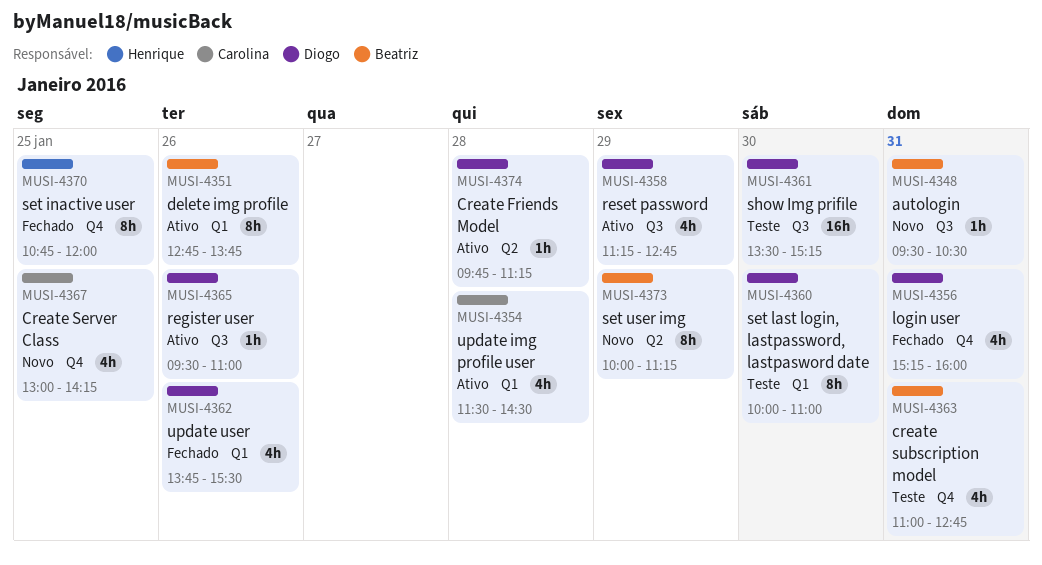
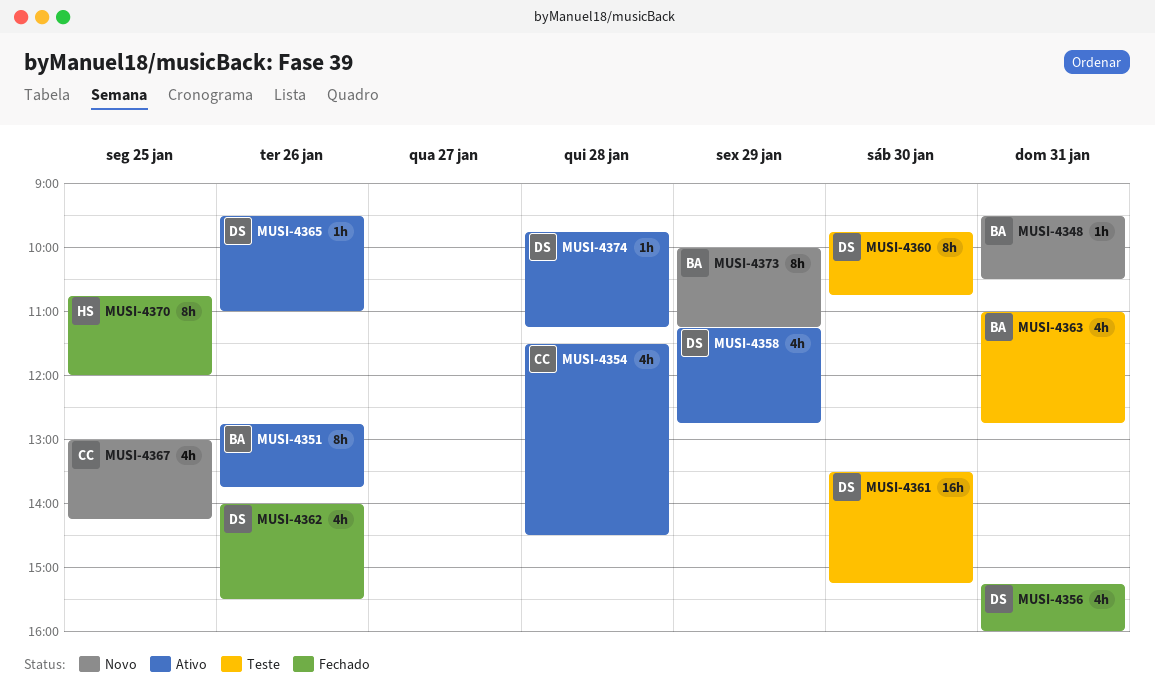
MUSI-4360, begins: 10:00 -> 09:45
MUSI-4360, ends: 11:00 -> 10:45
MUSI-4362, begins: 13:45 -> 14:00

